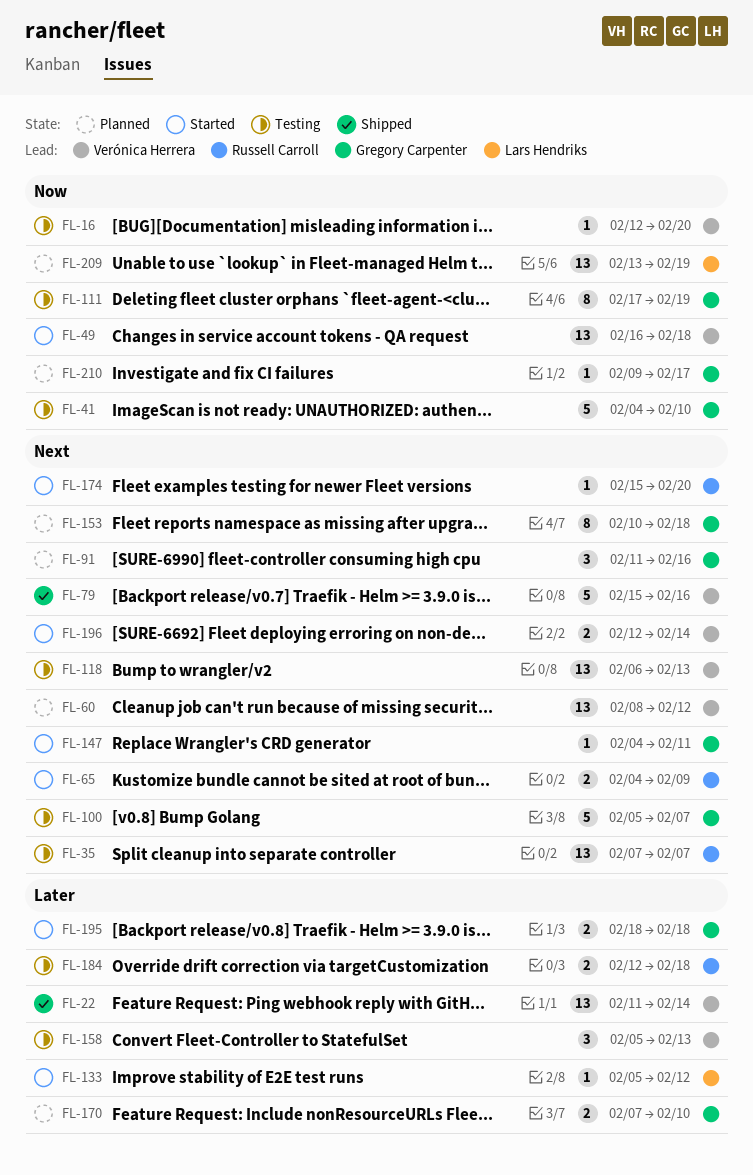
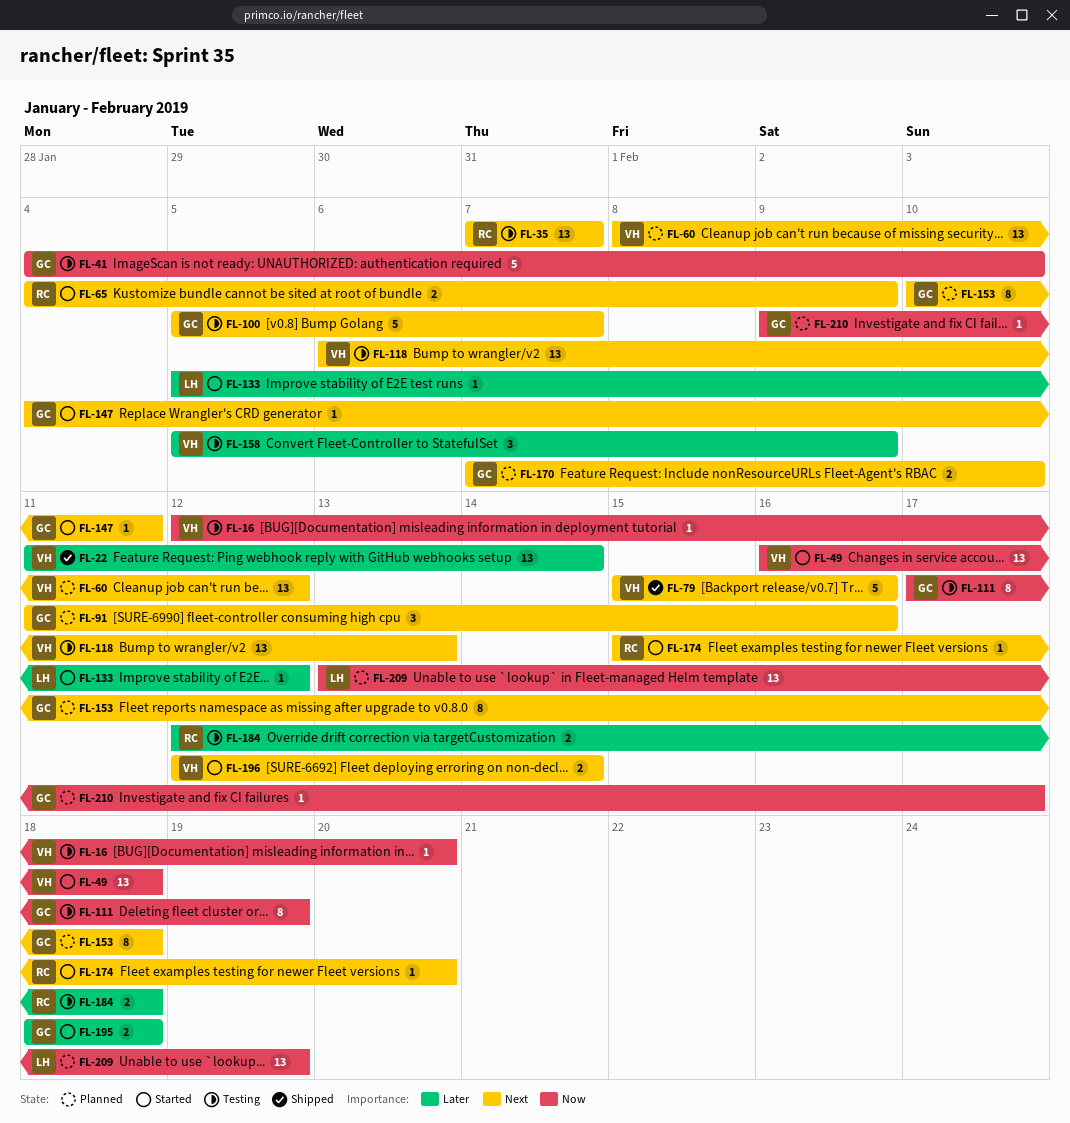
FL-158, due: Feb 13 -> Feb 9
FL-170, priority: Later -> Next

